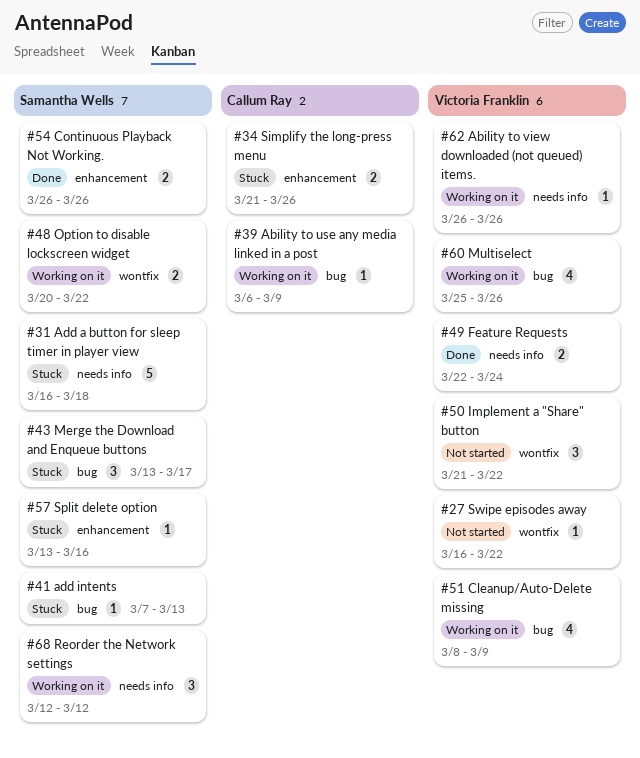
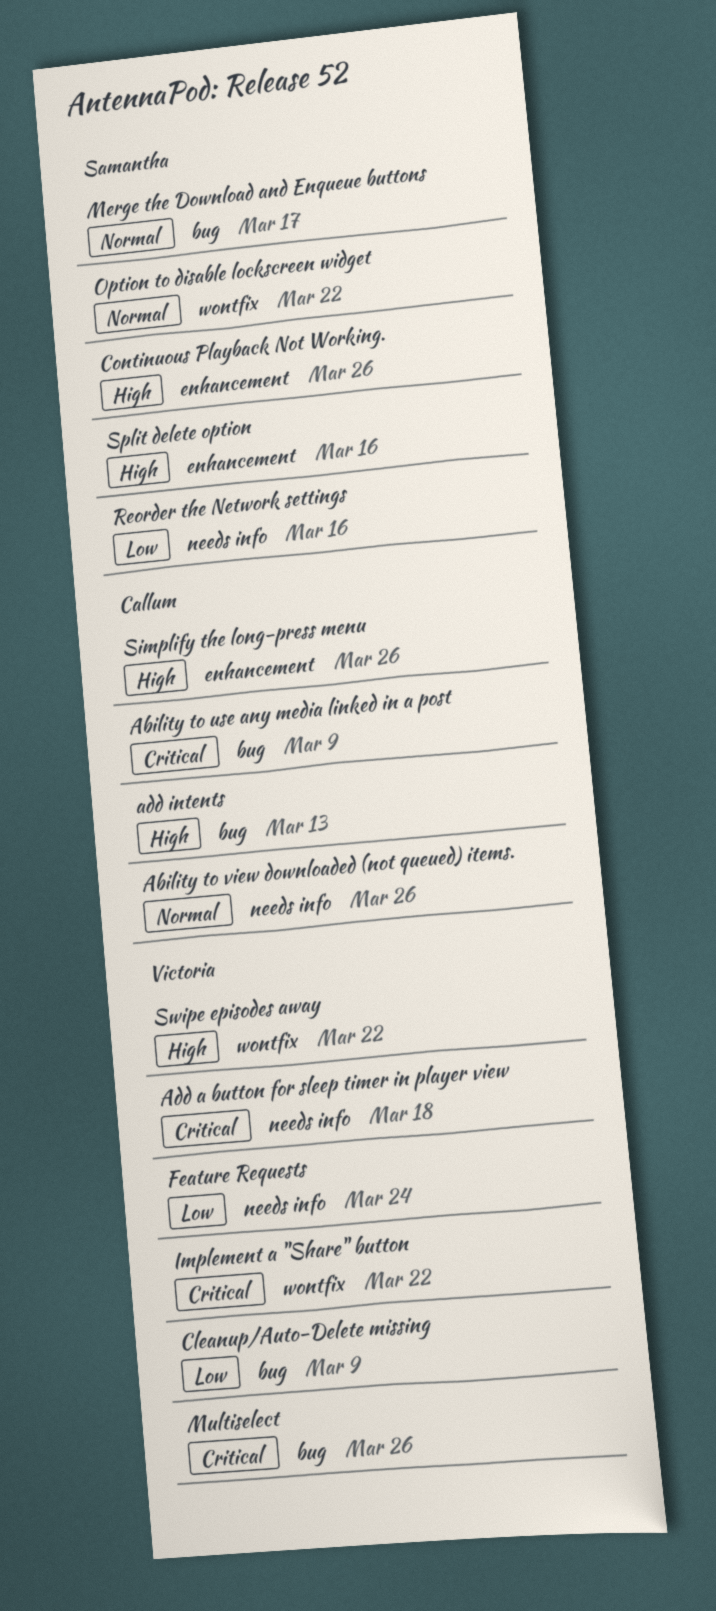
Ability to view downloaded (not queued) items., owner: Victoria Franklin -> Callum Ray
Add a button for sleep timer in player view, owner: Samantha Wells -> Victoria Franklin
add intents, owner: Samantha Wells -> Callum Ray
Reorder the Network settings, due: Mar 12 -> Mar 16

